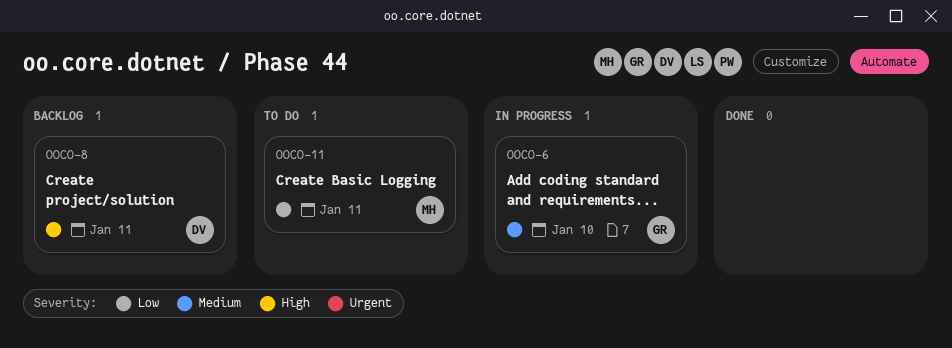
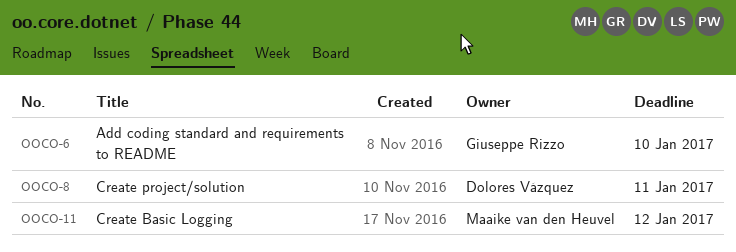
OOCO-11, due: Jan 11 -> Jan 12

